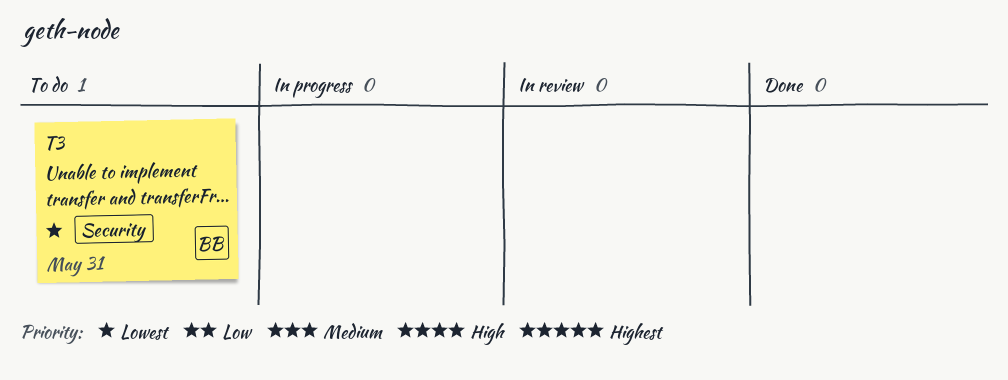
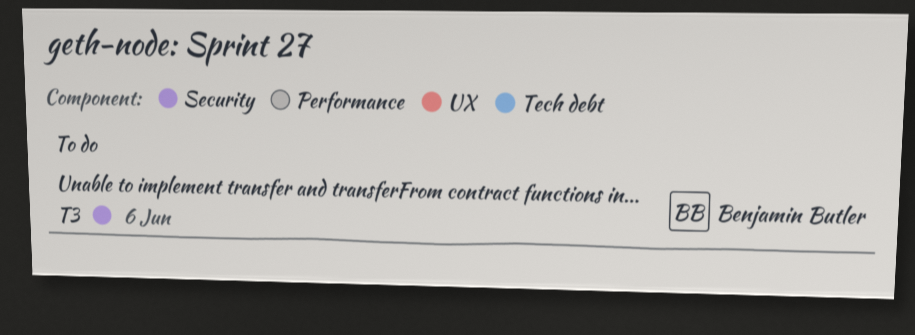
T3, due: May 31 -> Jun 6

